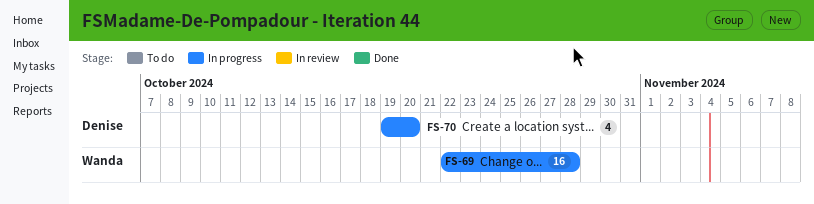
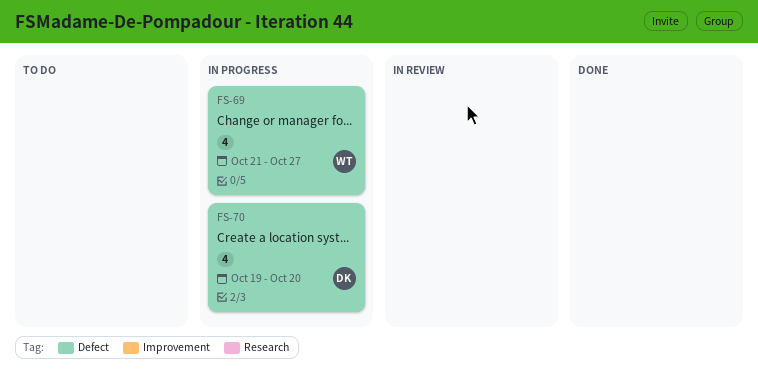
FS-69, estimate: 16 -> 4
FS-69, start: Oct 22 -> Oct 21
FS-69, due: Oct 28 -> Oct 27

